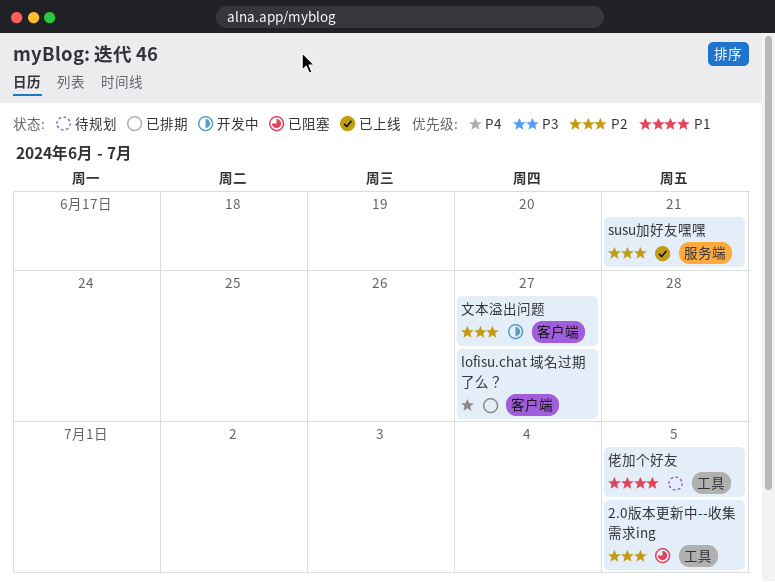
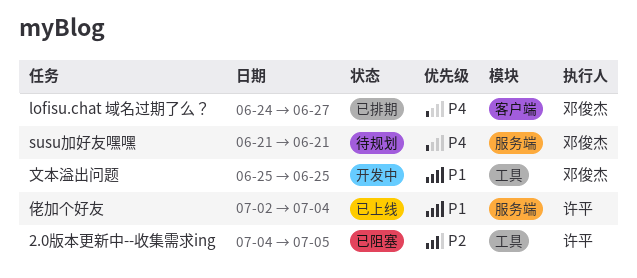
susu加好友嘿嘿, status: 已上线 -> 待规划
susu加好友嘿嘿, priority: P2 -> P4
佬加个好友, status: 待规划 -> 已上线
佬加个好友, label: 工具 -> 服务端
佬加个好友, due: Jul 5 -> Jul 4
文本溢出问题, priority: P2 -> P1
文本溢出问题, label: 客户端 -> 工具
文本溢出问题, due: Jun 27 -> Jun 25

